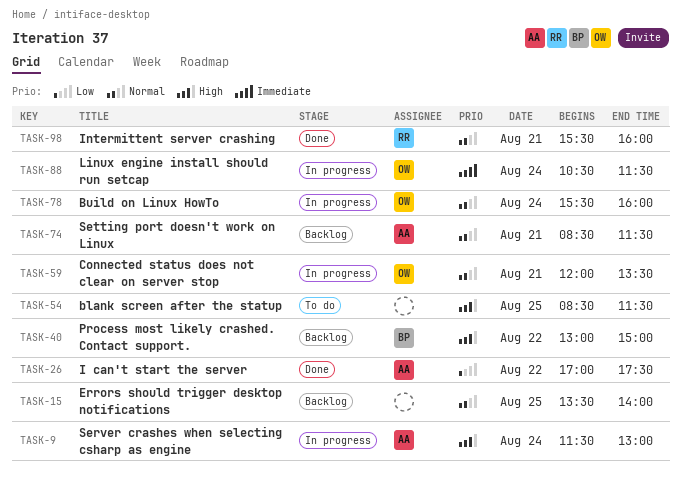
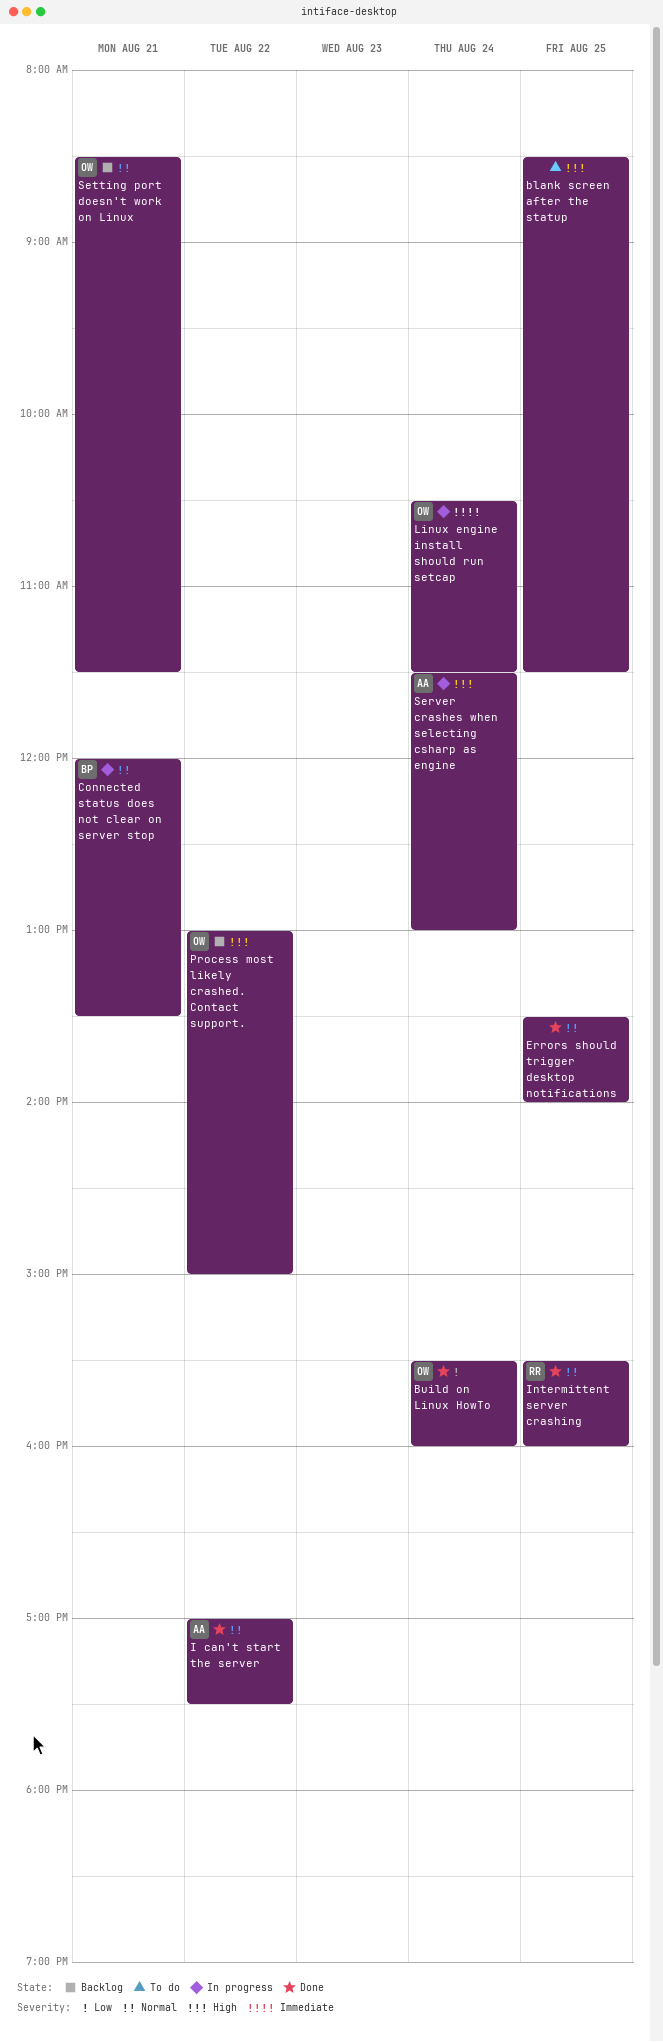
Build on Linux HowTo, status: In progress -> Done
Build on Linux HowTo, priority: Normal -> Low
Connected status does not clear on server stop, owner: OW -> BP
Errors should trigger desktop notifications, status: Backlog -> Done
I can't start the server, priority: Low -> Normal
Intermittent server crashing, day: Aug 21 -> Aug 25
Process most likely crashed. Contact support., owner: BP -> OW
Setting port doesn't work on Linux, owner: AA -> OW

